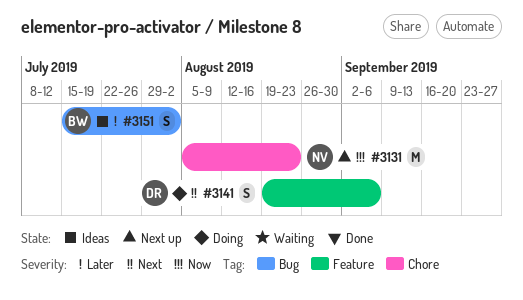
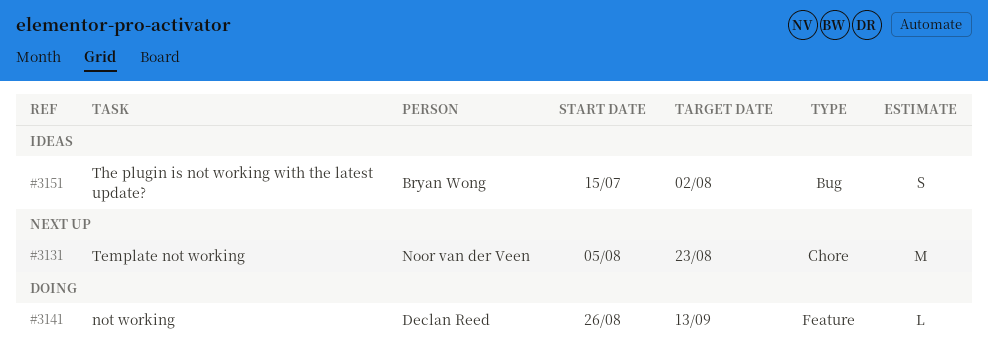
#3141, estimate: S -> L
#3141, start: Aug 19 -> Aug 26
#3141, due: Sep 6 -> Sep 13

